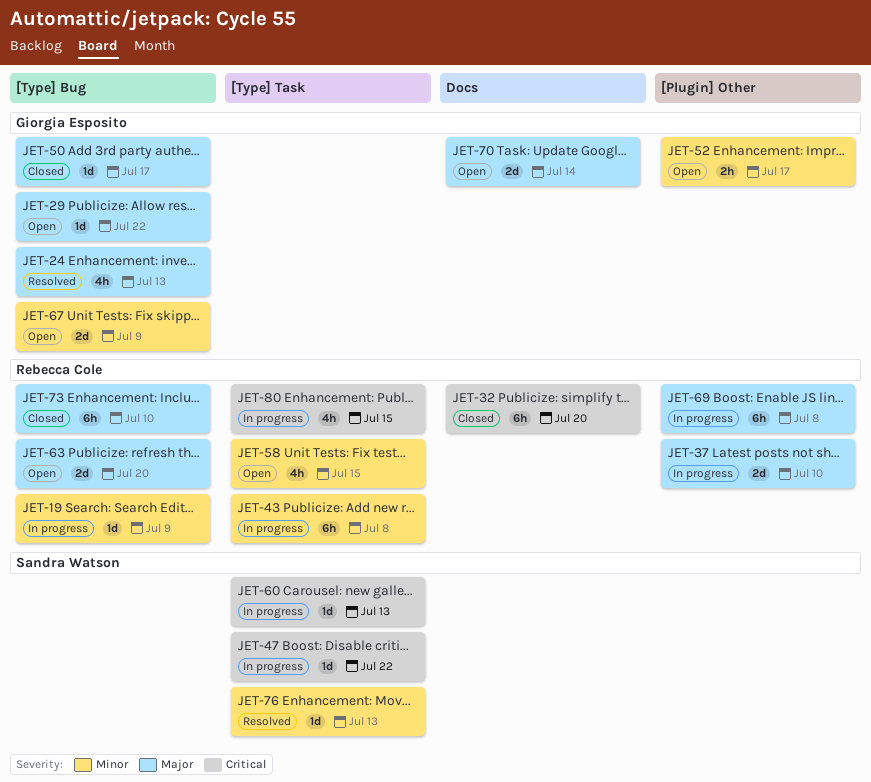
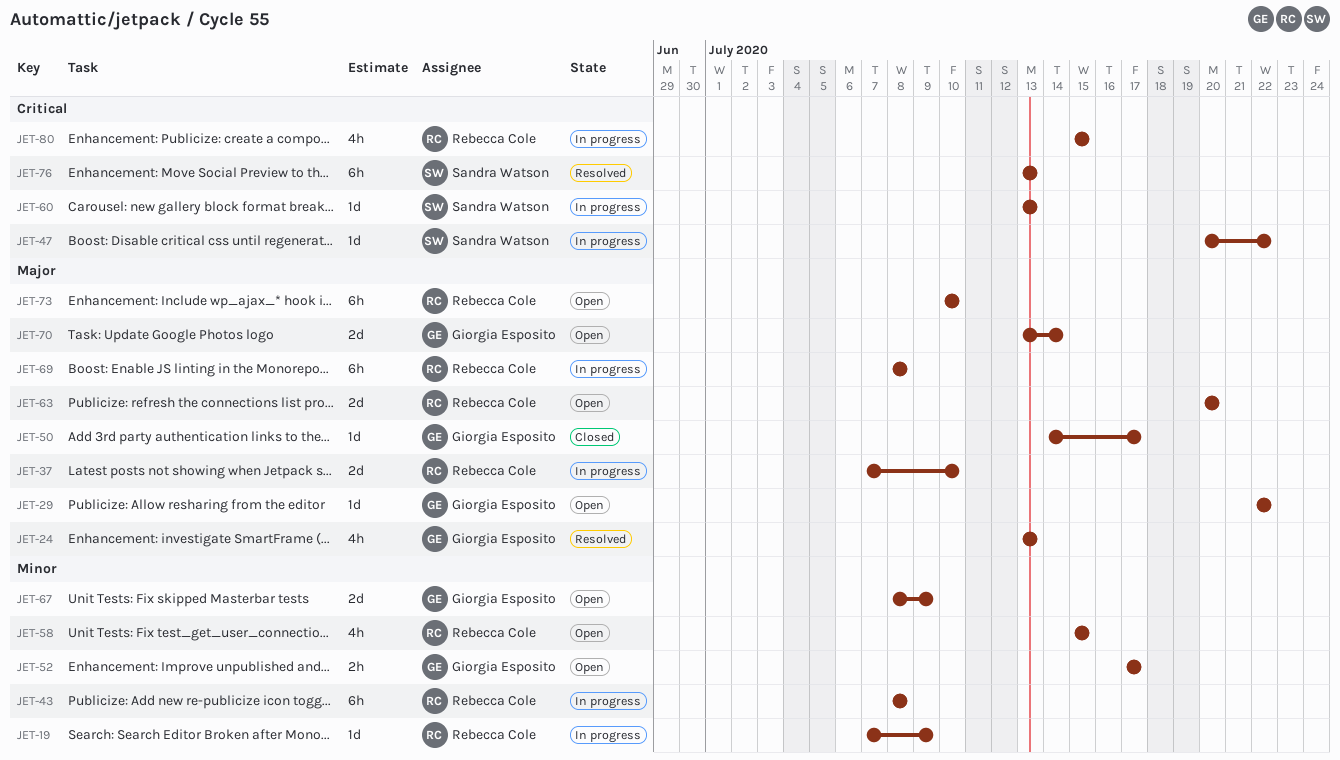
JET-32: present -> none
JET-73, status: Closed -> Open
JET-76, priority: Minor -> Critical
JET-76, estimate: 1d -> 6h

